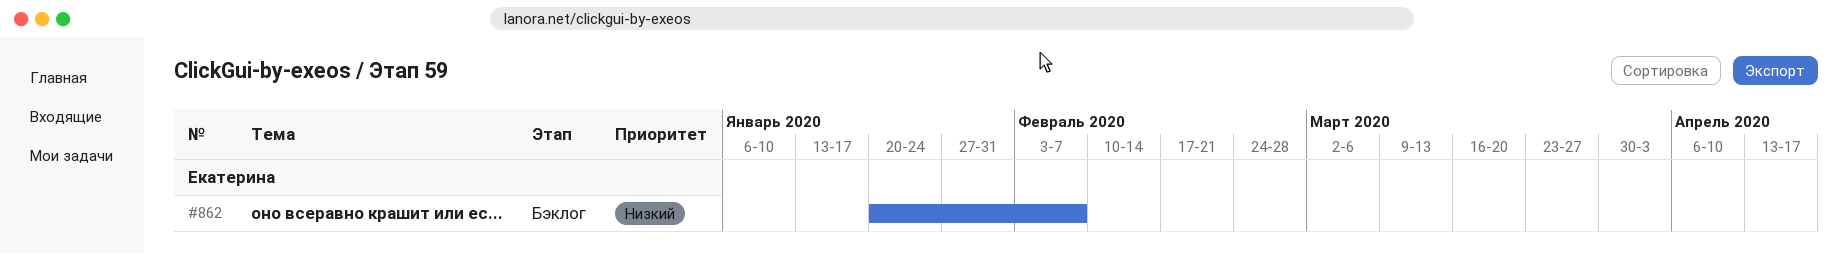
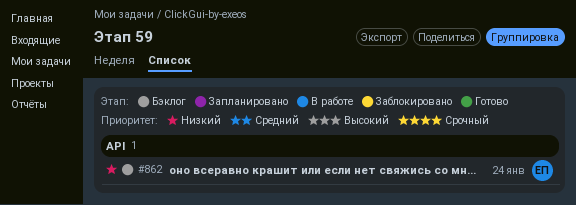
#862, due: Feb 7 -> Jan 24

